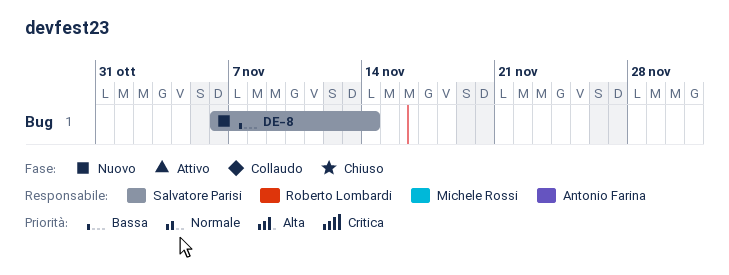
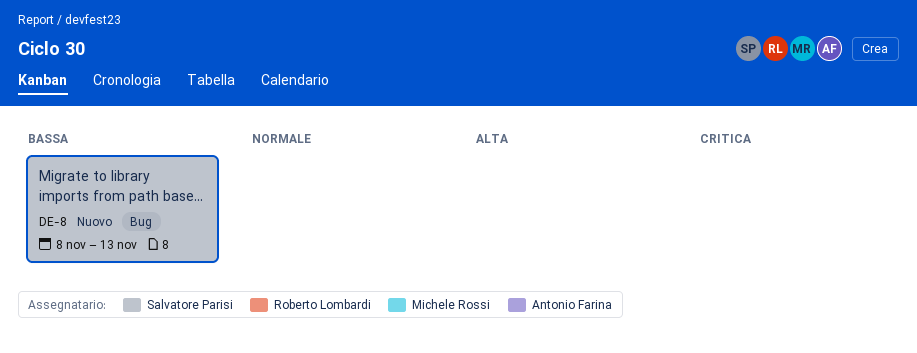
DE-8, start: Nov 6 -> Nov 8
DE-8, due: Nov 14 -> Nov 13

